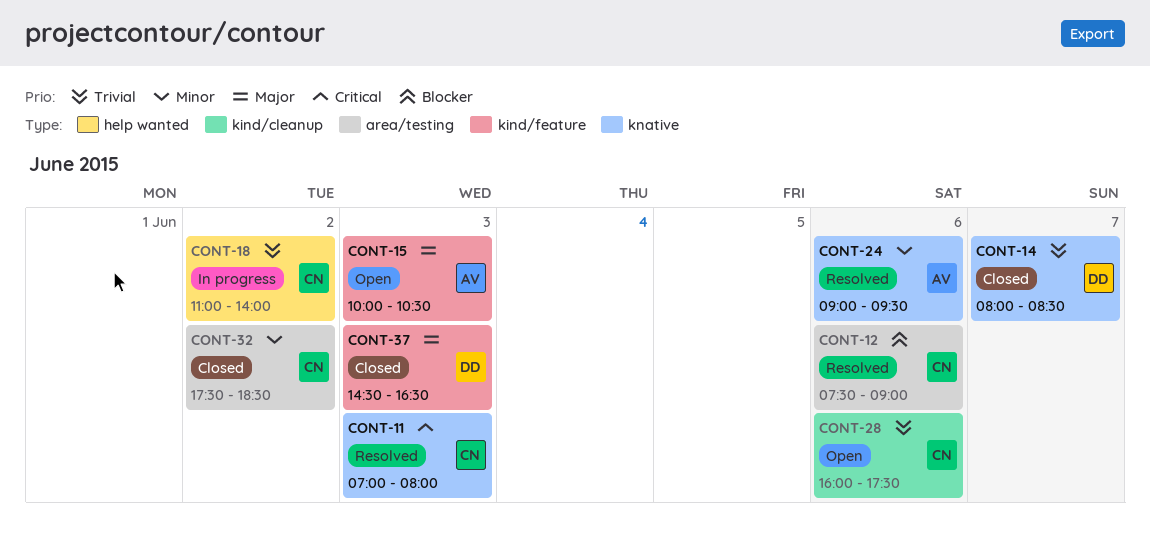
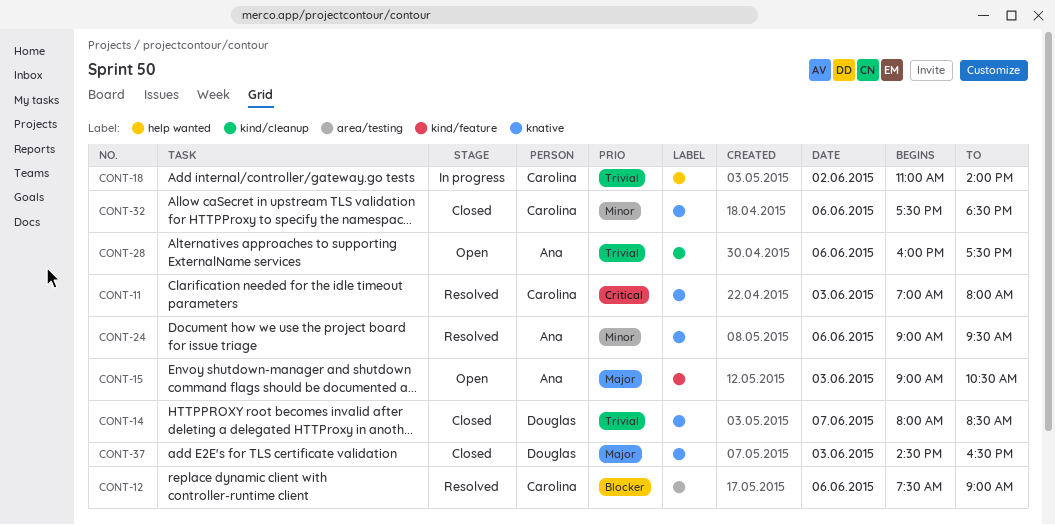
CONT-15, begins: 10:00 -> 09:00
CONT-28, owner: Carolina -> Ana
CONT-32, label: area/testing -> knative
CONT-32, day: Jun 2 -> Jun 6
CONT-37, label: kind/feature -> knative

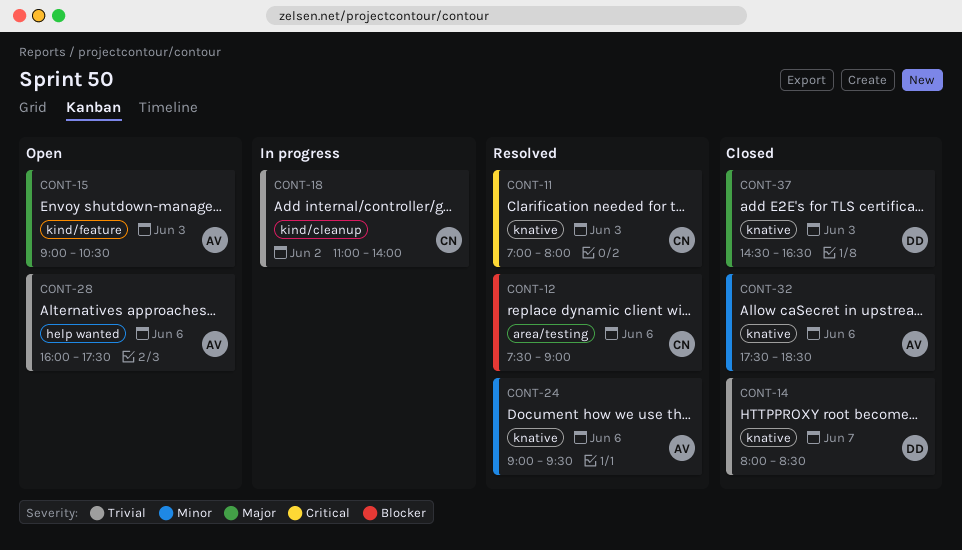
CONT-18, label: help wanted -> kind/cleanup
CONT-28, label: kind/cleanup -> help wanted
CONT-32, owner: Carolina -> Ana

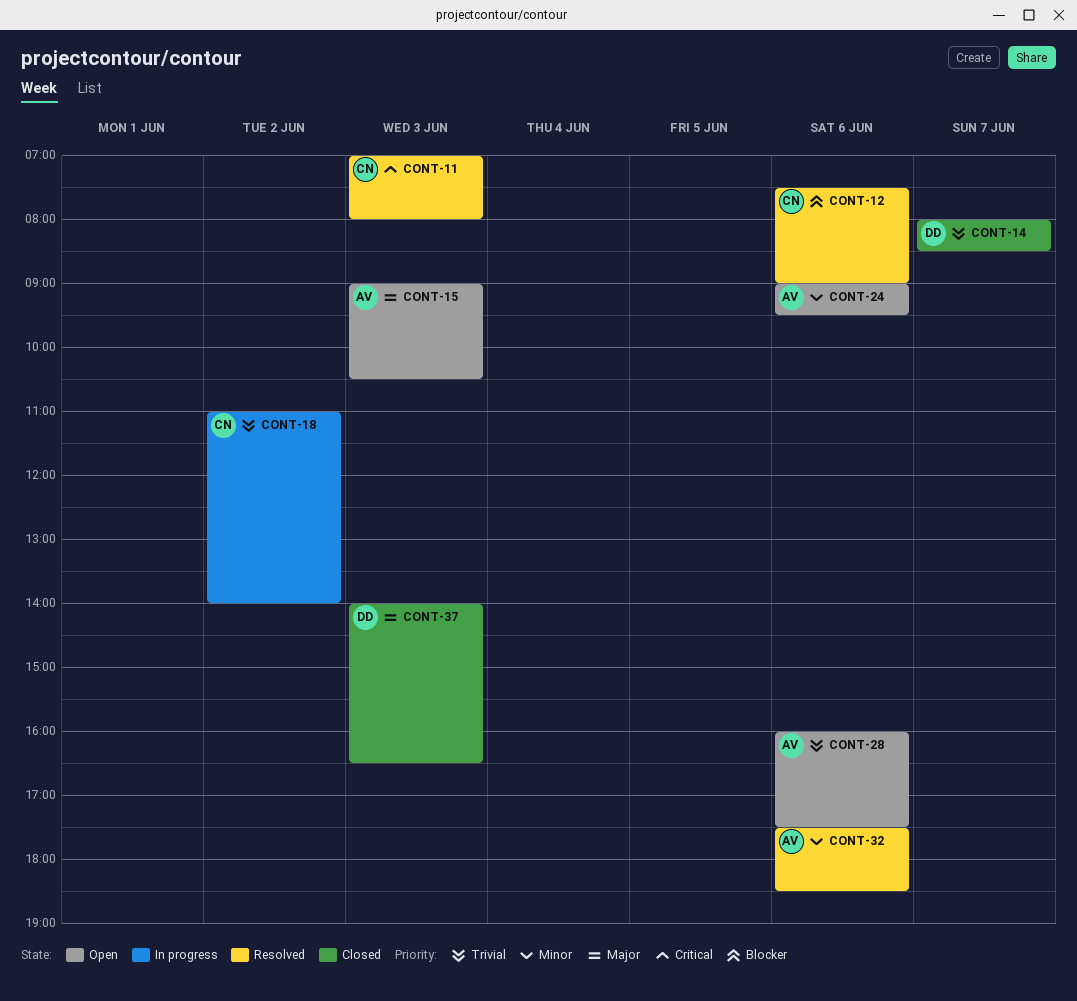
CONT-24, status: Resolved -> Open
CONT-32, status: Closed -> Resolved
CONT-37, begins: 14:30 -> 14:00

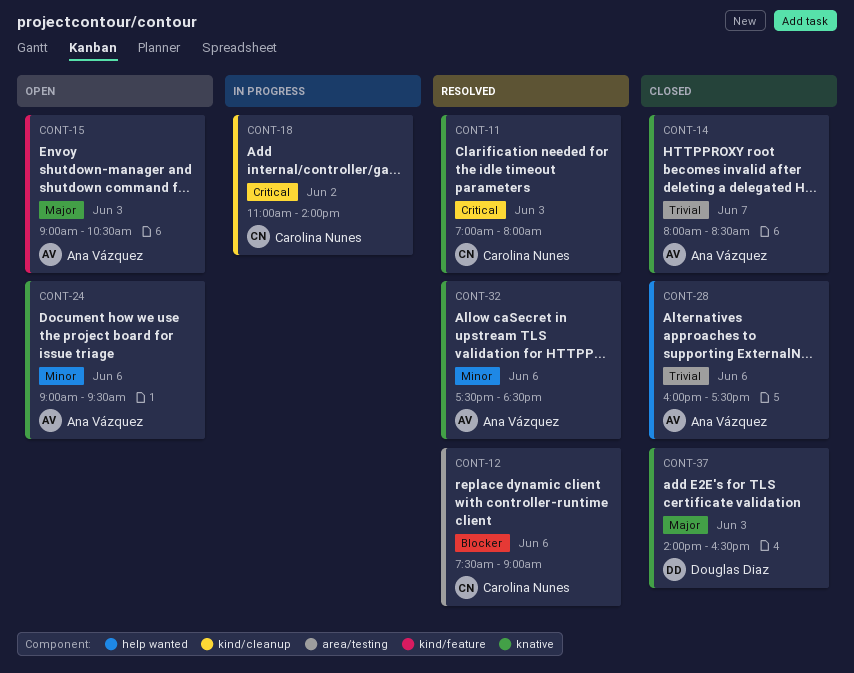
CONT-14, owner: Douglas Diaz -> Ana Vázquez
CONT-18, priority: Trivial -> Critical
CONT-28, status: Open -> Closed

